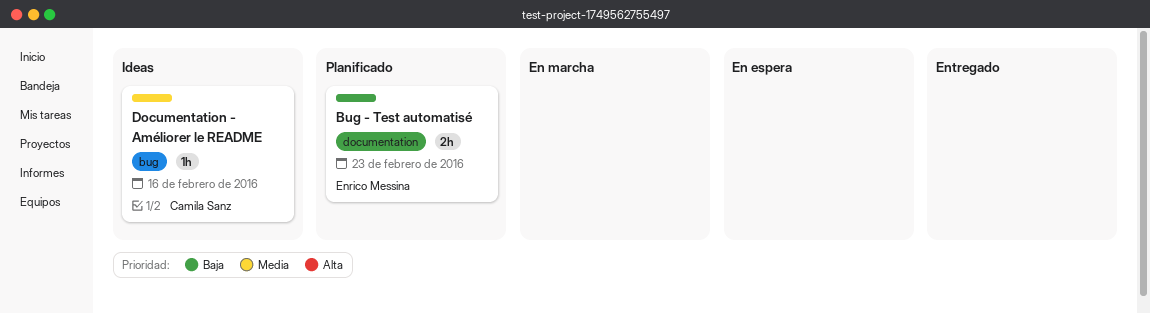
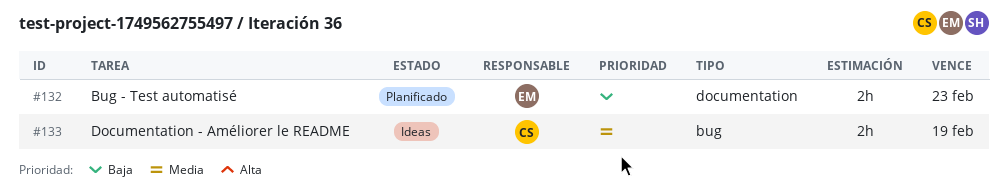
Documentation - Améliorer le README, estimate: 1h -> 2h
Documentation - Améliorer le README, due: Feb 16 -> Feb 19

